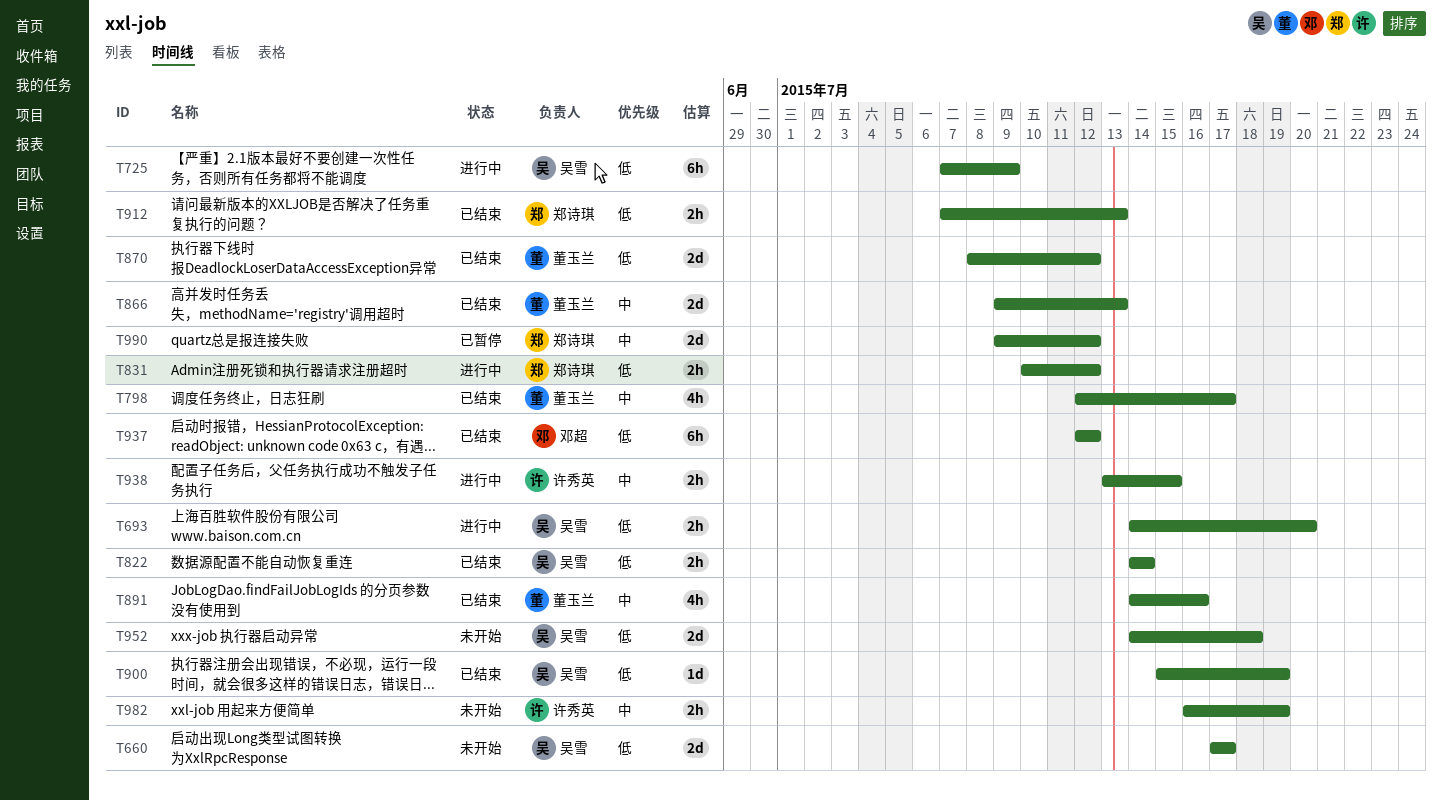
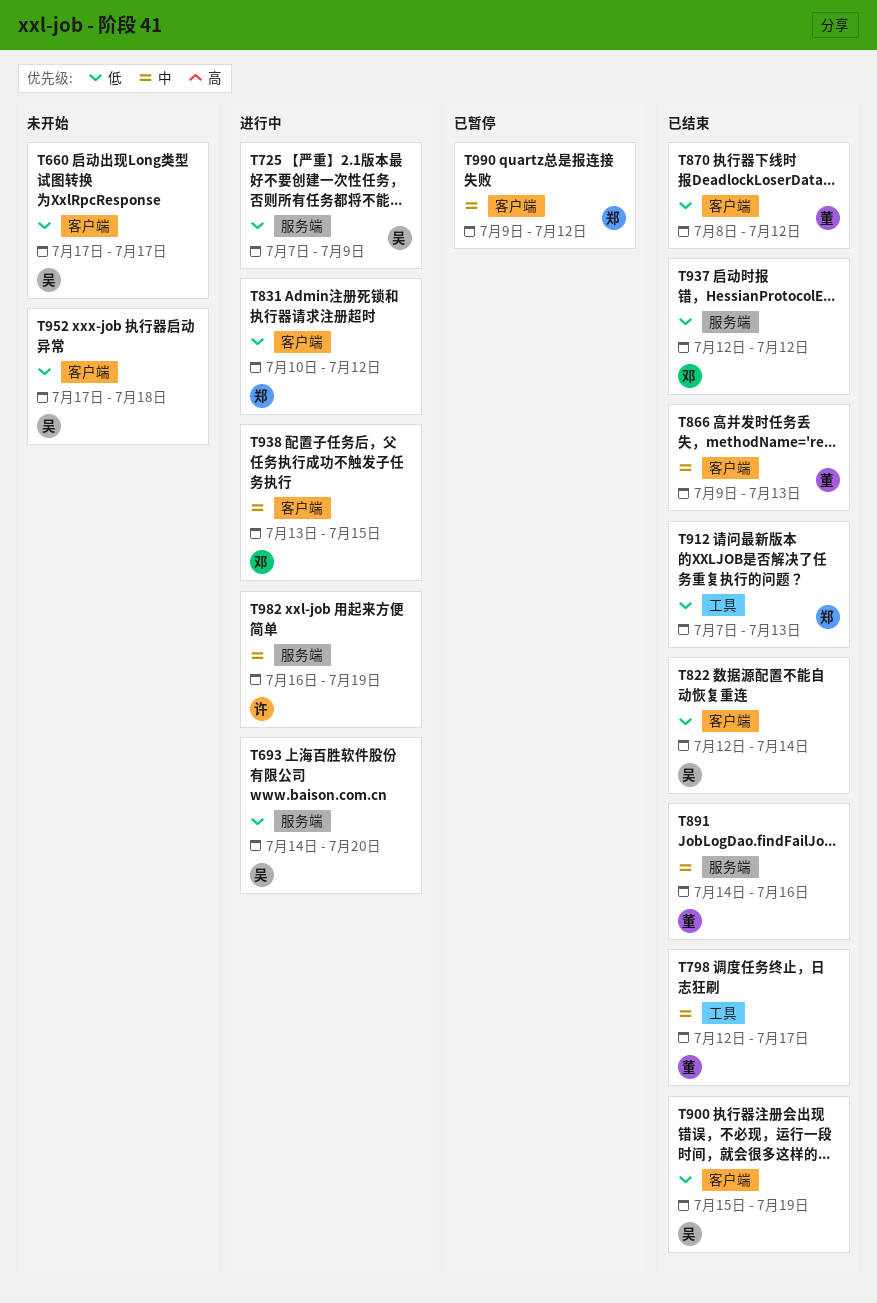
T822, start: Jul 14 -> Jul 12
T938, owner: 许秀英 -> 邓超
T952, start: Jul 14 -> Jul 17
T982, status: 未开始 -> 进行中

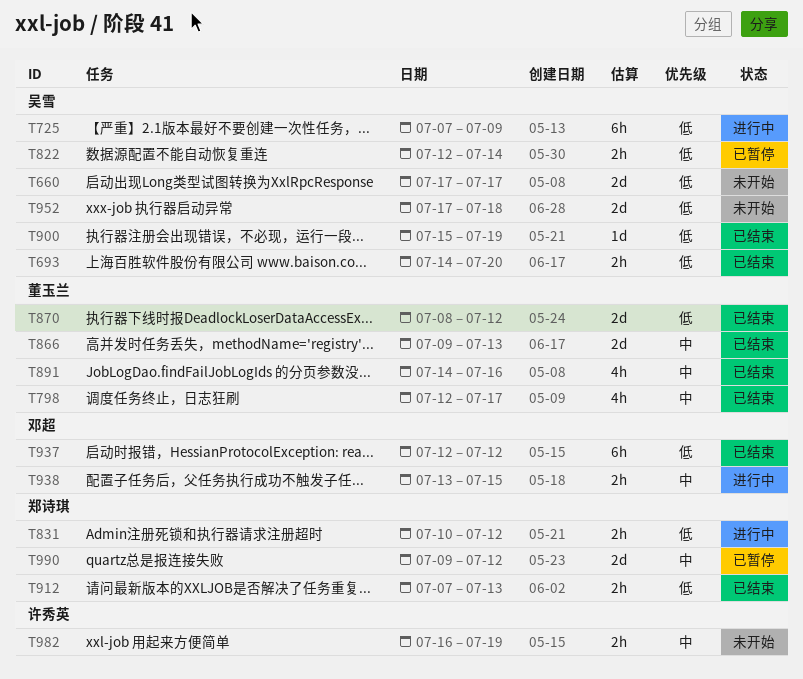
T693, status: 进行中 -> 已结束
T822, status: 已结束 -> 已暂停
T982, status: 进行中 -> 未开始

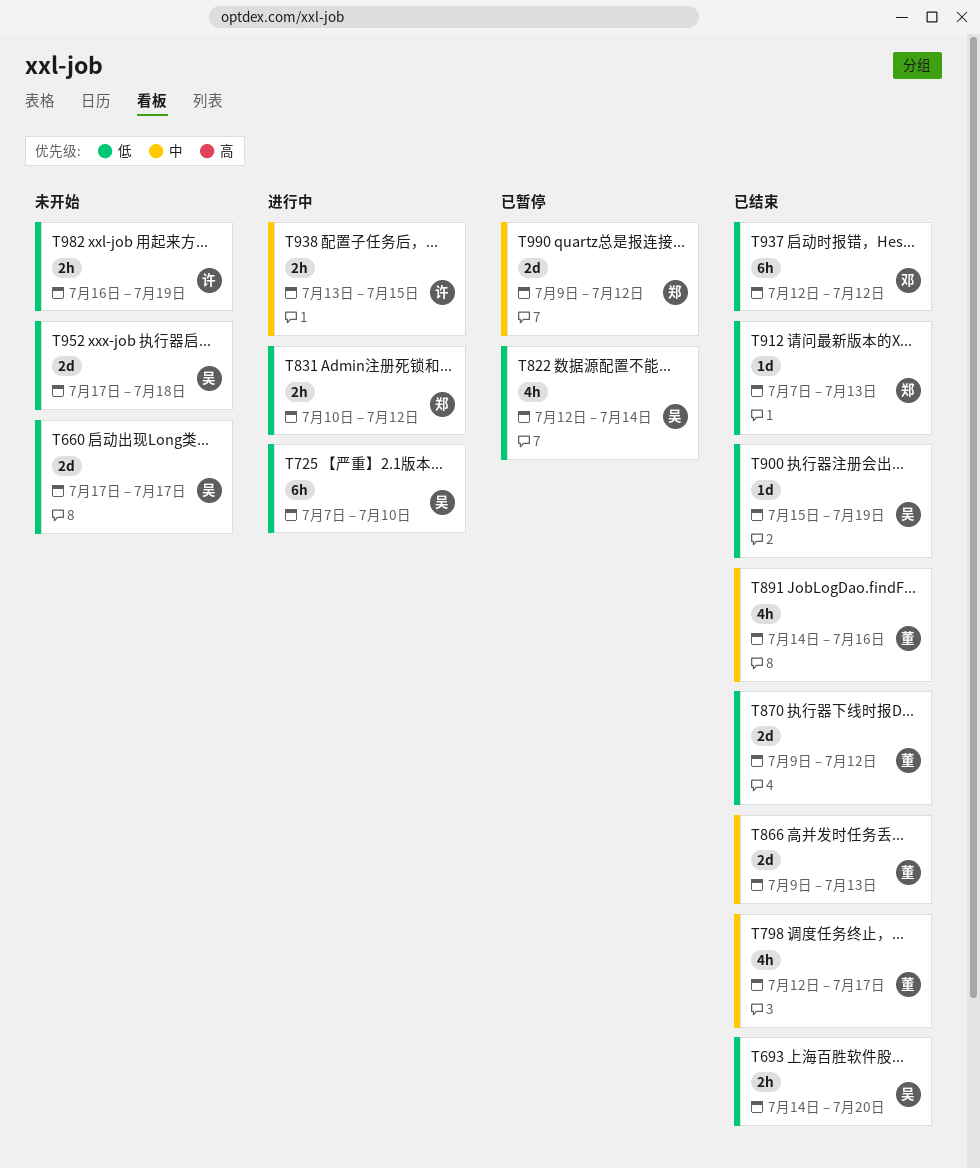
T725, due: Jul 9 -> Jul 10
T822, estimate: 2h -> 4h
T870, start: Jul 8 -> Jul 9
T912, estimate: 2h -> 1d
T938, owner: 邓超 -> 许秀英
T982, priority: 中 -> 低

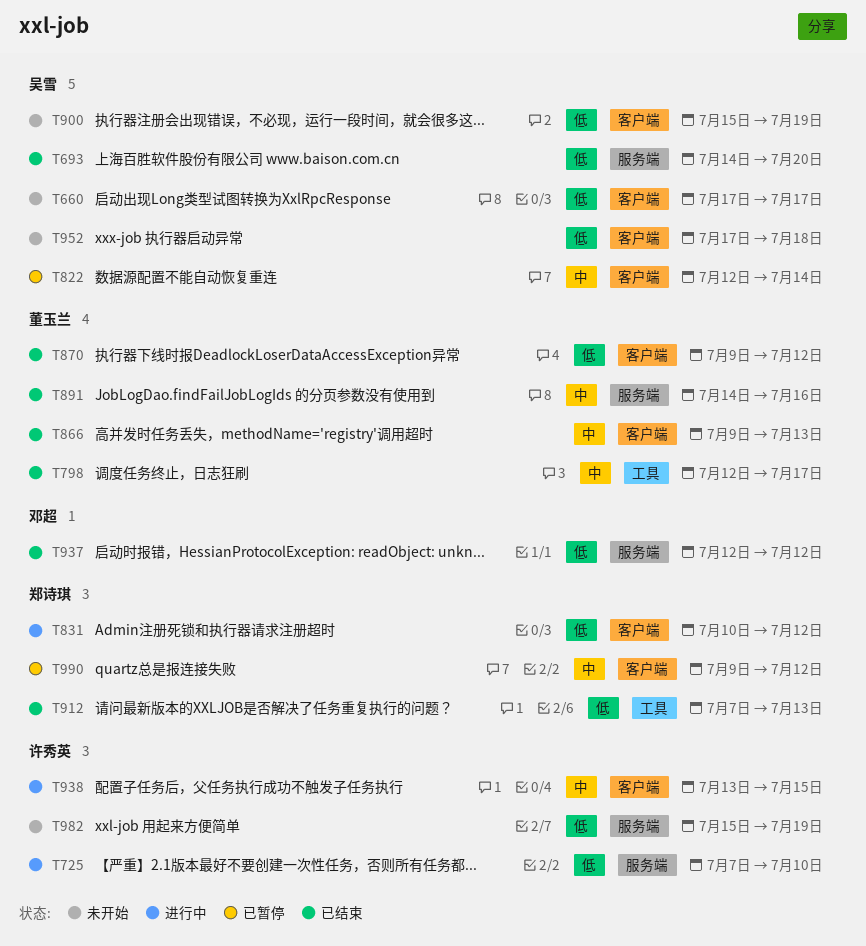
T725, owner: 吴雪 -> 许秀英
T822, priority: 低 -> 中
T900, status: 已结束 -> 未开始
T982, start: Jul 16 -> Jul 15

